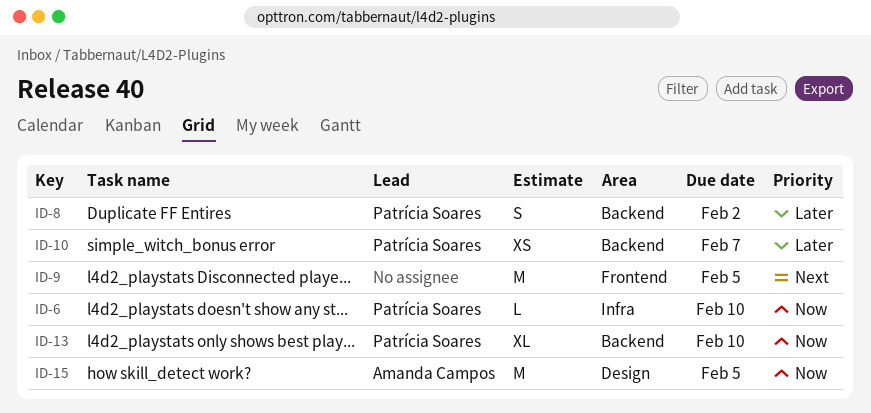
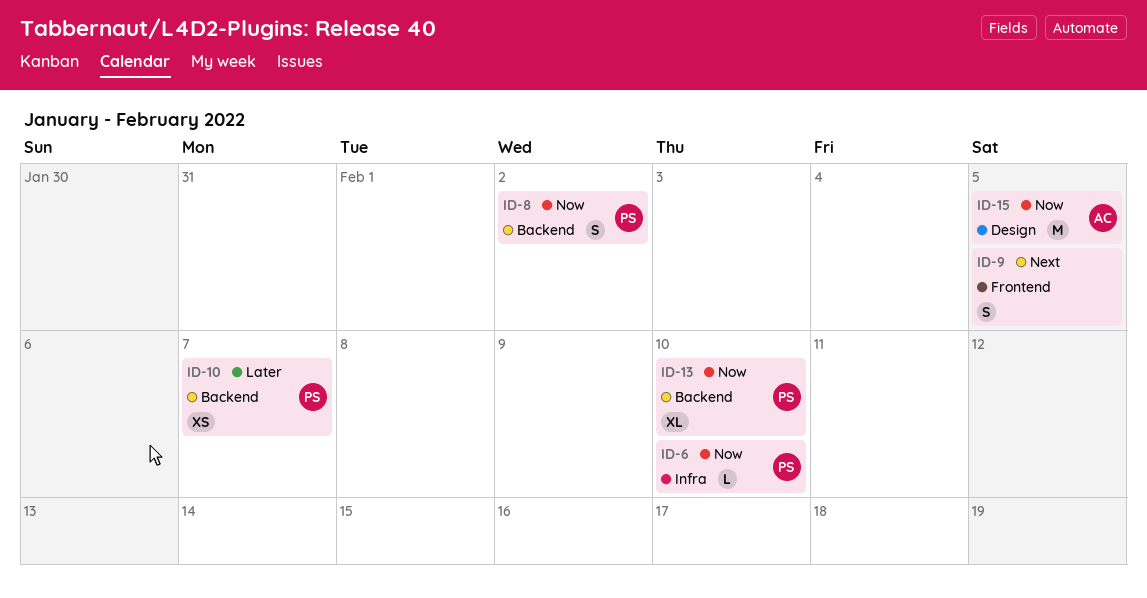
ID-8, priority: Later -> Now
ID-9, estimate: M -> S

